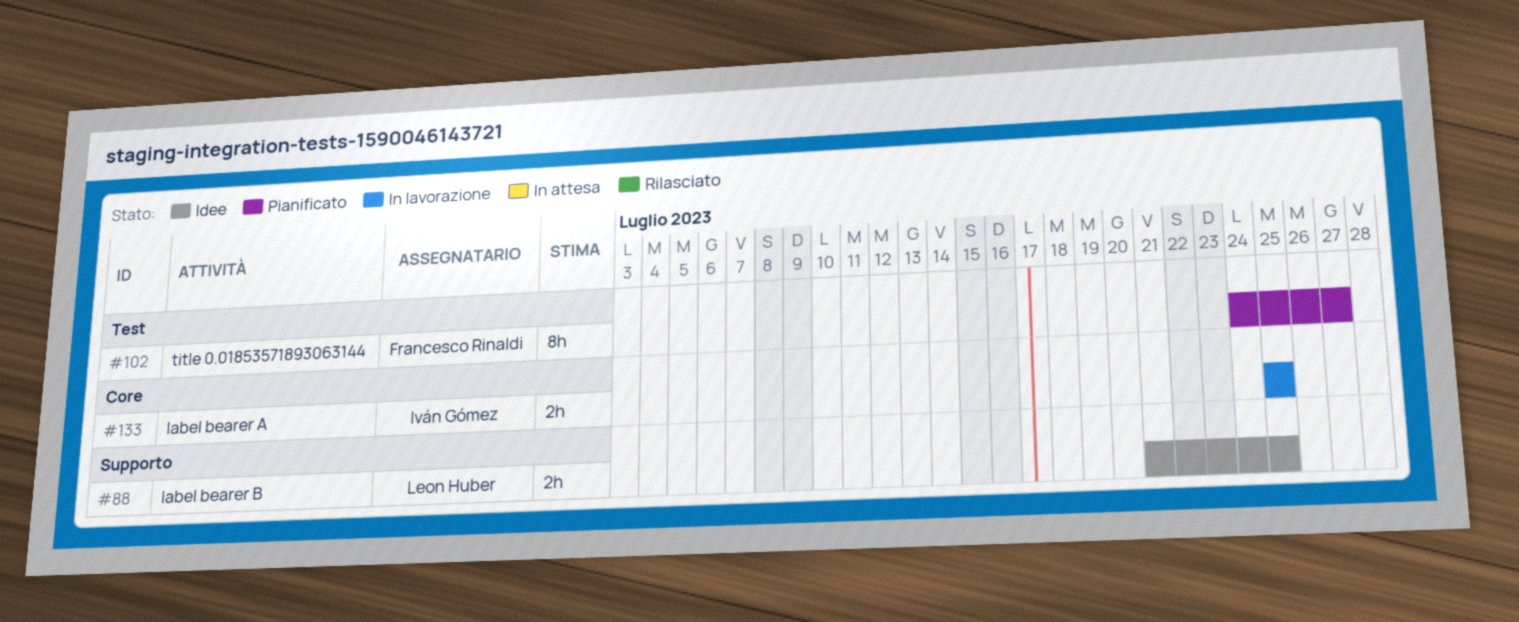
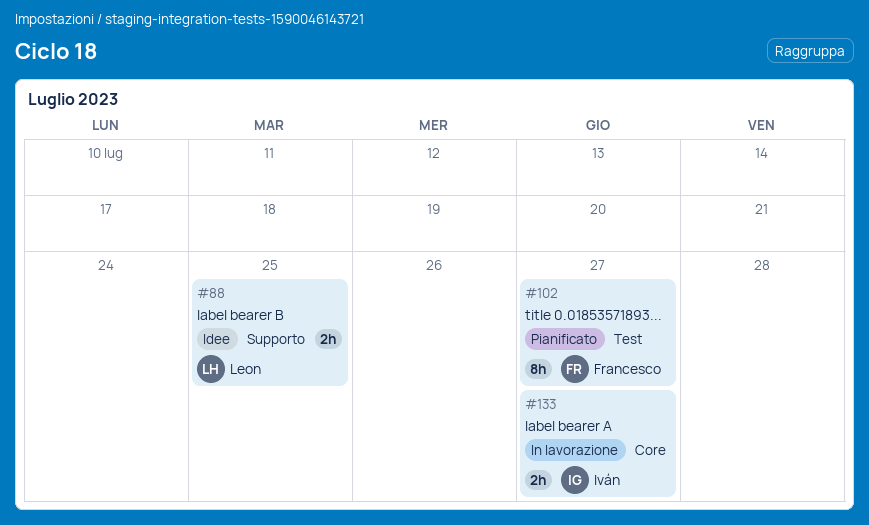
#133, due: Jul 25 -> Jul 27

